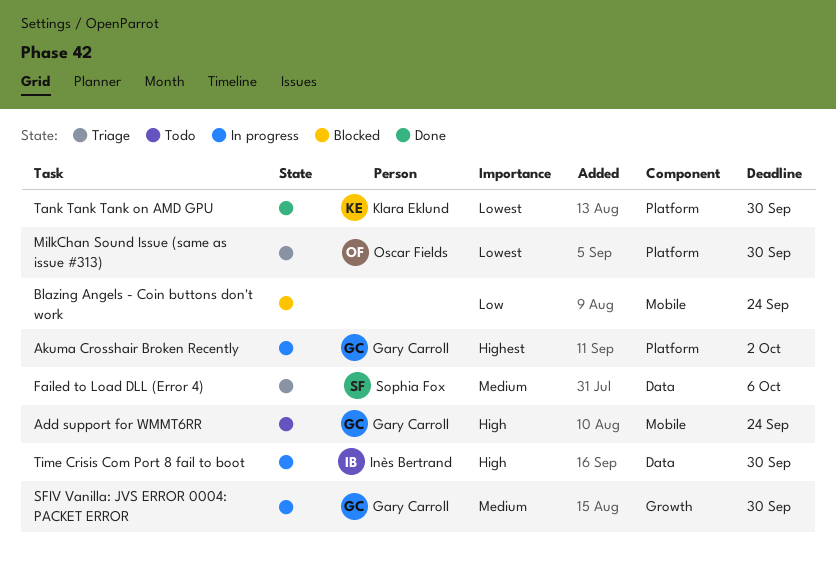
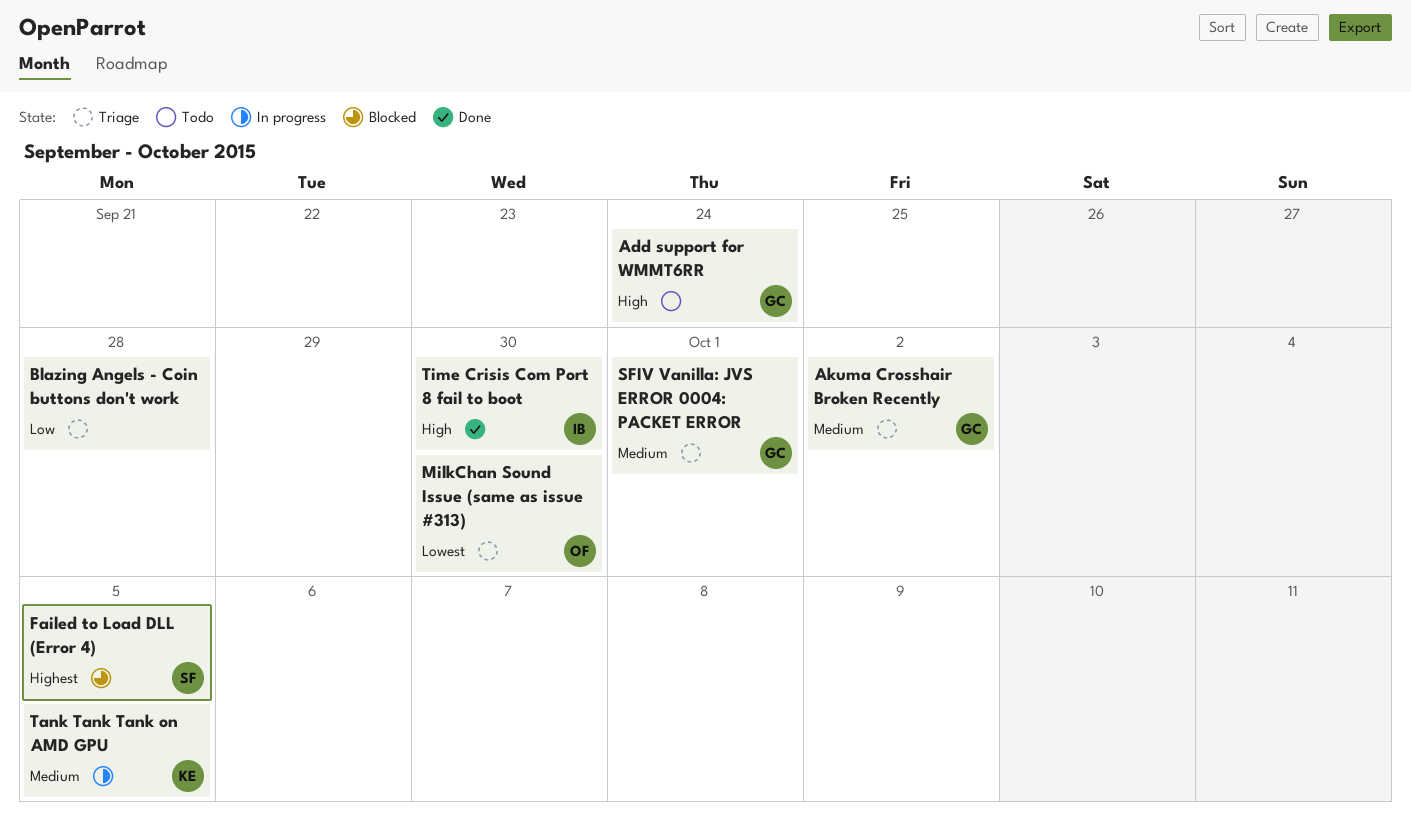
Akuma Crosshair Broken Recently, status: In progress -> Triage
Akuma Crosshair Broken Recently, priority: Highest -> Medium
Blazing Angels - Coin buttons don't work, status: Blocked -> Triage
Blazing Angels - Coin buttons don't work, due: Sep 24 -> Sep 28
Failed to Load DLL (Error 4), status: Triage -> Blocked
Failed to Load DLL (Error 4), priority: Medium -> Highest
Failed to Load DLL (Error 4), due: Oct 6 -> Oct 5
SFIV Vanilla: JVS ERROR 0004: PACKET ERROR, status: In progress -> Triage
SFIV Vanilla: JVS ERROR 0004: PACKET ERROR, due: Sep 30 -> Oct 1
Tank Tank Tank on AMD GPU, status: Done -> In progress
Tank Tank Tank on AMD GPU, priority: Lowest -> Medium
Tank Tank Tank on AMD GPU, due: Sep 30 -> Oct 5
Time Crisis Com Port 8 fail to boot, status: In progress -> Done

